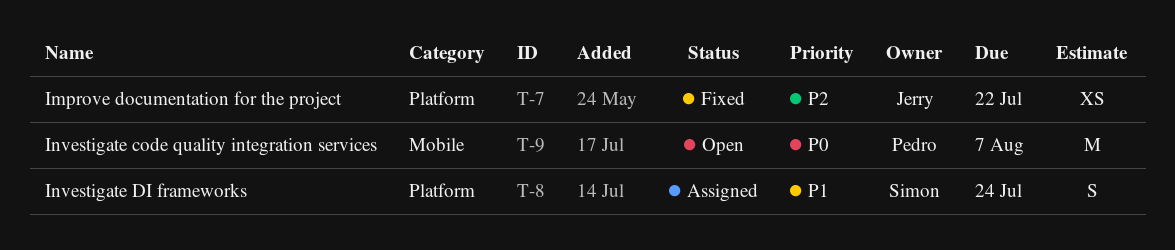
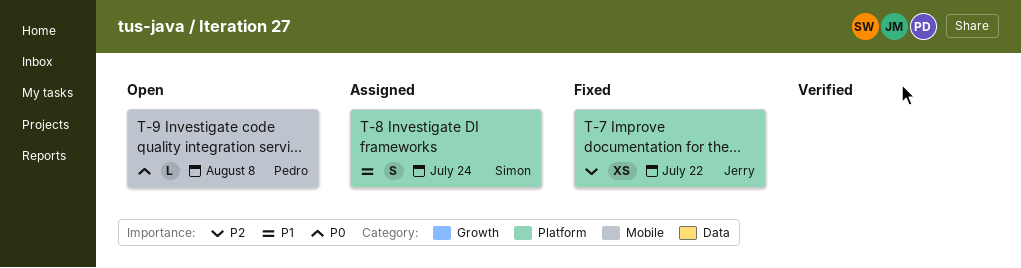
T-9, estimate: M -> L
T-9, due: Aug 7 -> Aug 8

